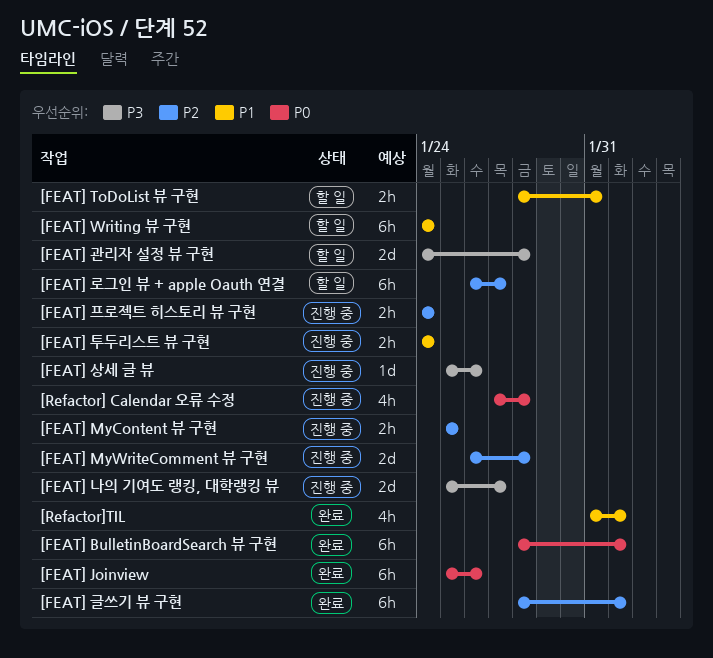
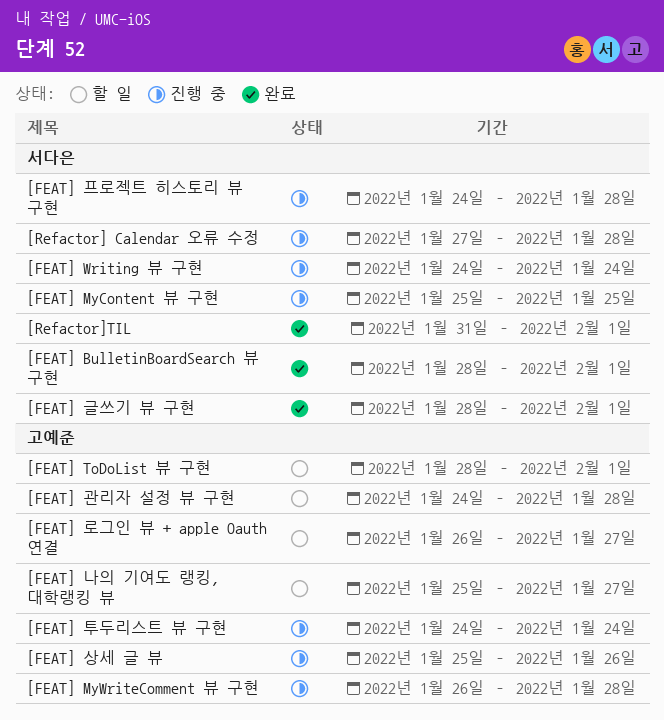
[FEAT] Joinview: present -> none
[FEAT] ToDoList 뷰 구현, due: Jan 31 -> Feb 1
[FEAT] Writing 뷰 구현, status: 할 일 -> 진행 중
[FEAT] 나의 기여도 랭킹, 대학랭킹 뷰, status: 진행 중 -> 할 일
[FEAT] 프로젝트 히스토리 뷰 구현, due: Jan 24 -> Jan 28

